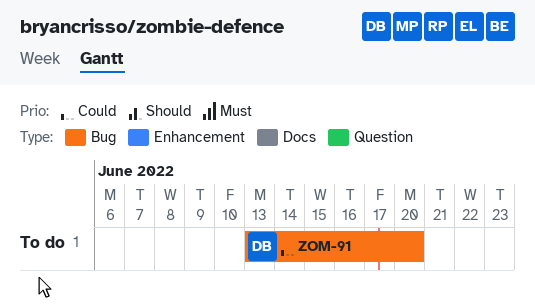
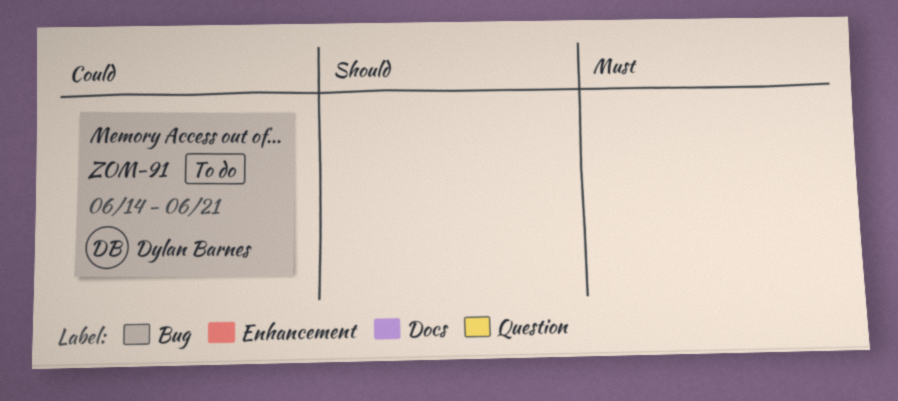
ZOM-91, start: Jun 13 -> Jun 14
ZOM-91, due: Jun 20 -> Jun 21

